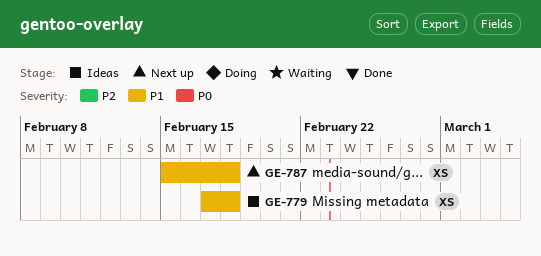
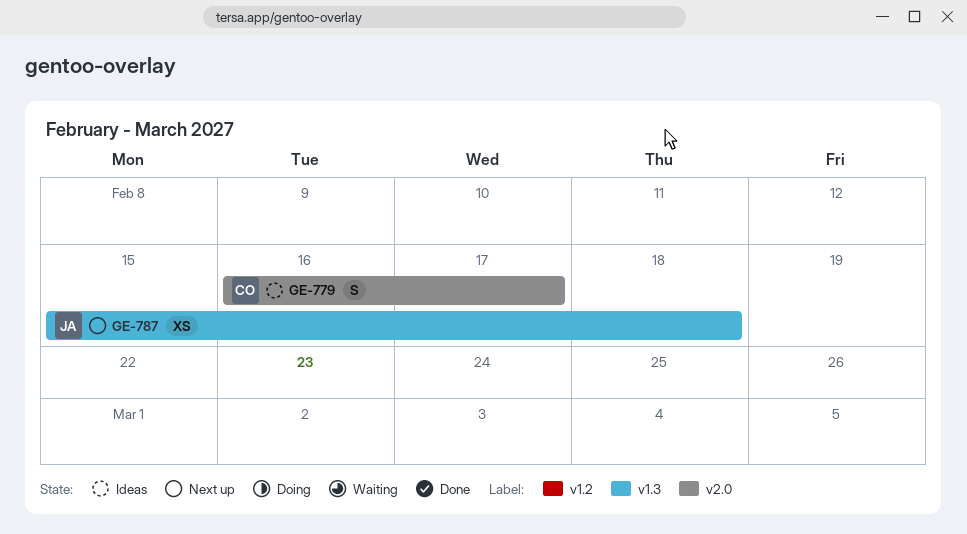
GE-779, estimate: XS -> S
GE-779, start: Feb 17 -> Feb 16
GE-779, due: Feb 18 -> Feb 17

